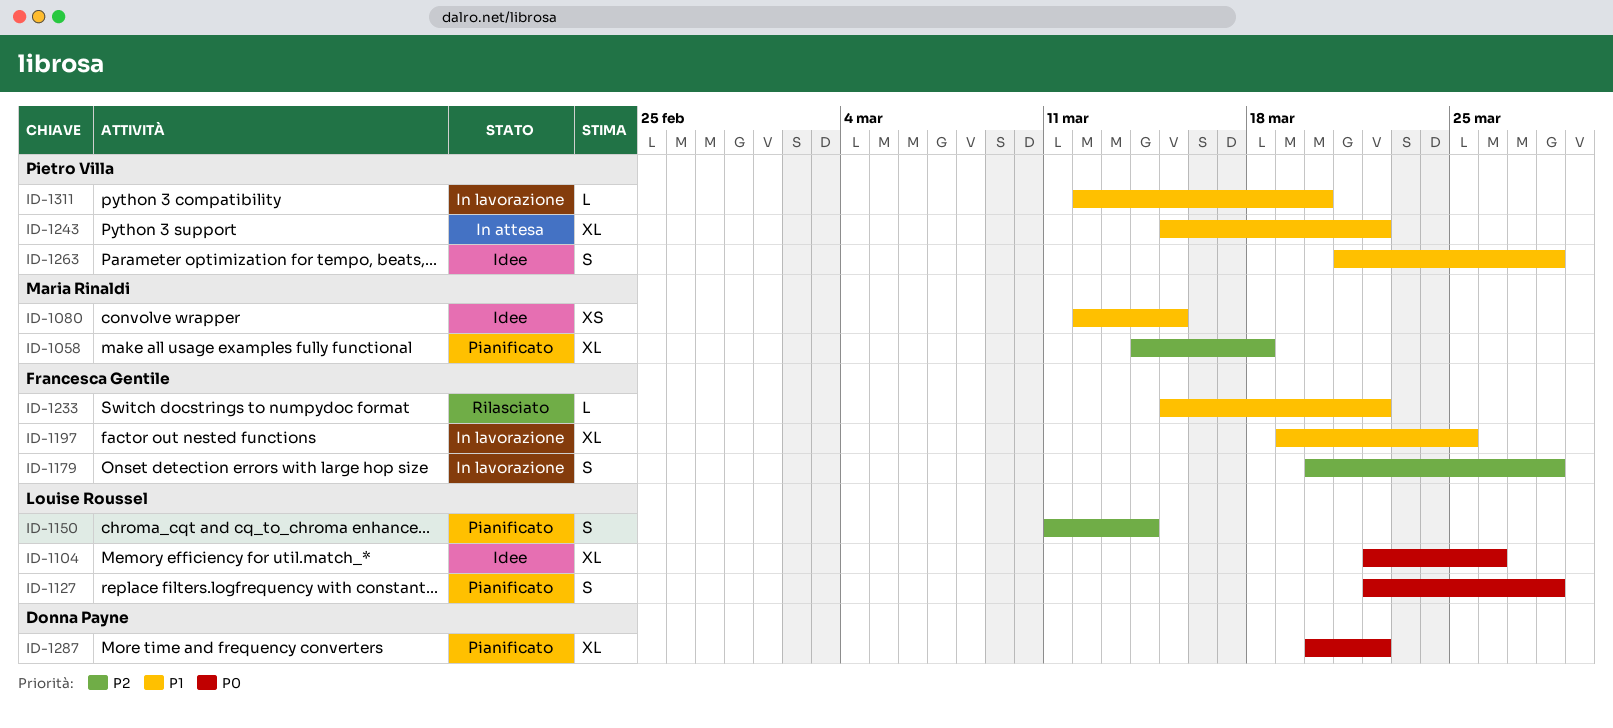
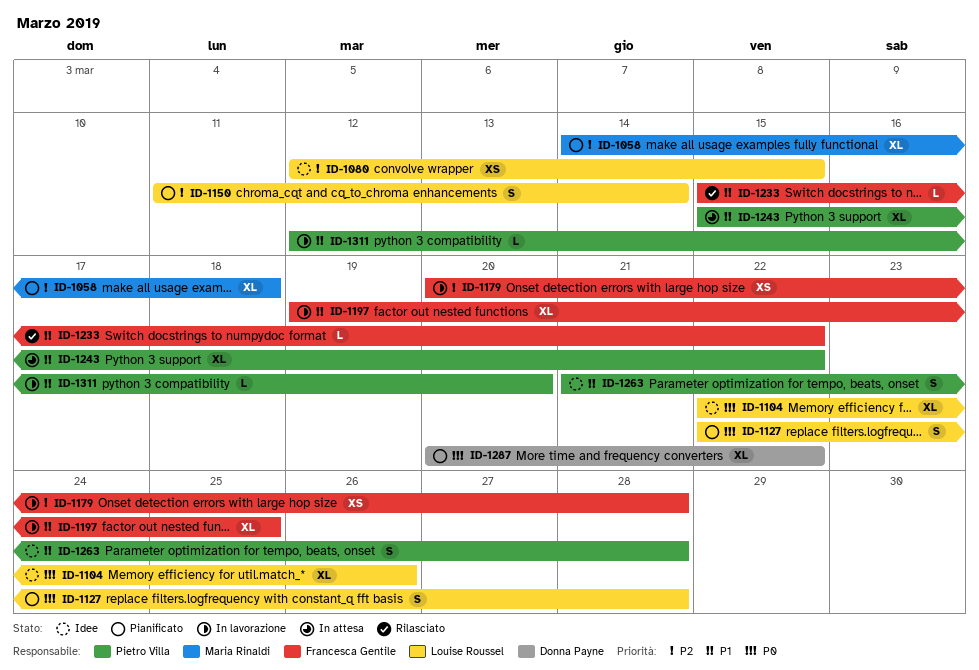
ID-1080, owner: Maria Rinaldi -> Louise Roussel
ID-1080, priority: P1 -> P2
ID-1179, estimate: S -> XS

